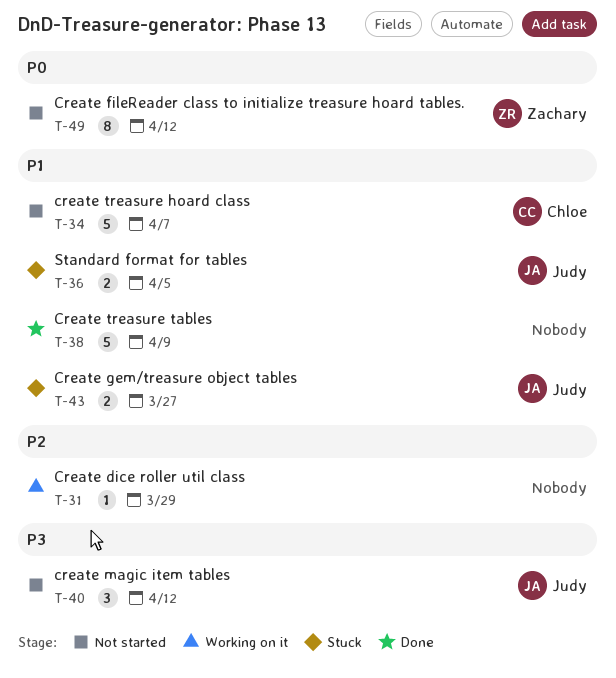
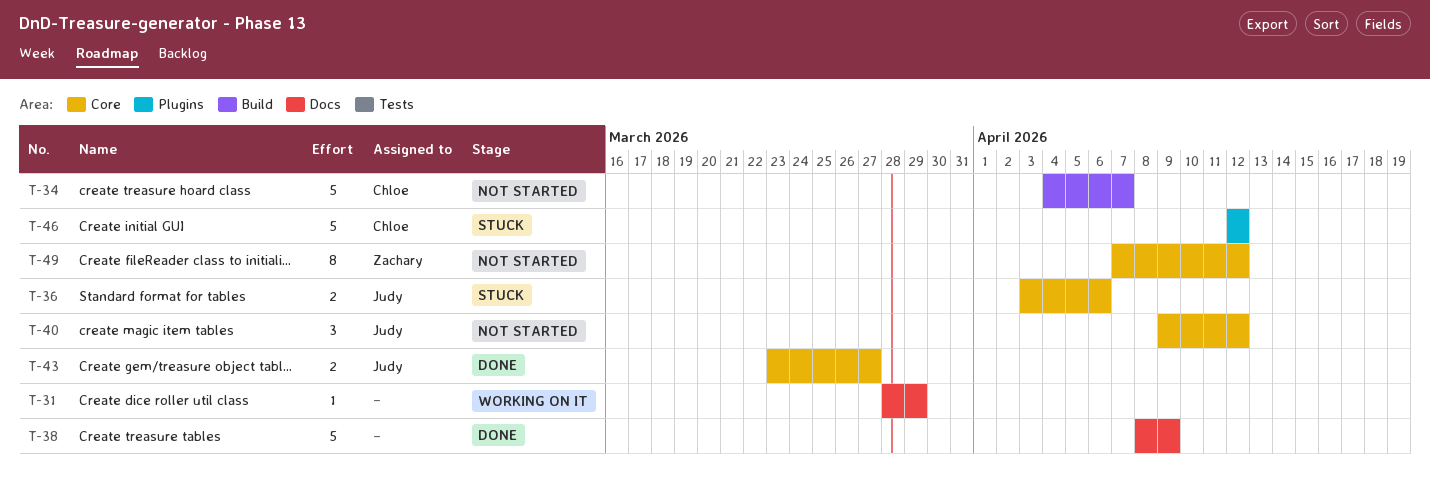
T-36, due: Apr 5 -> Apr 6
T-43, status: Stuck -> Done
T-46: none -> present

